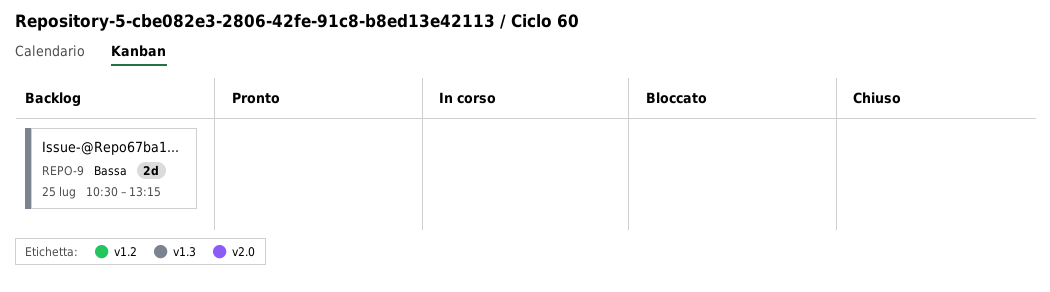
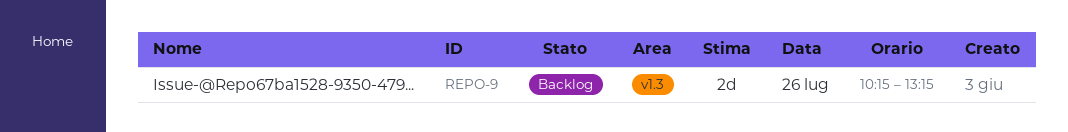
REPO-9, day: Jul 25 -> Jul 26
REPO-9, begins: 10:30 -> 10:15

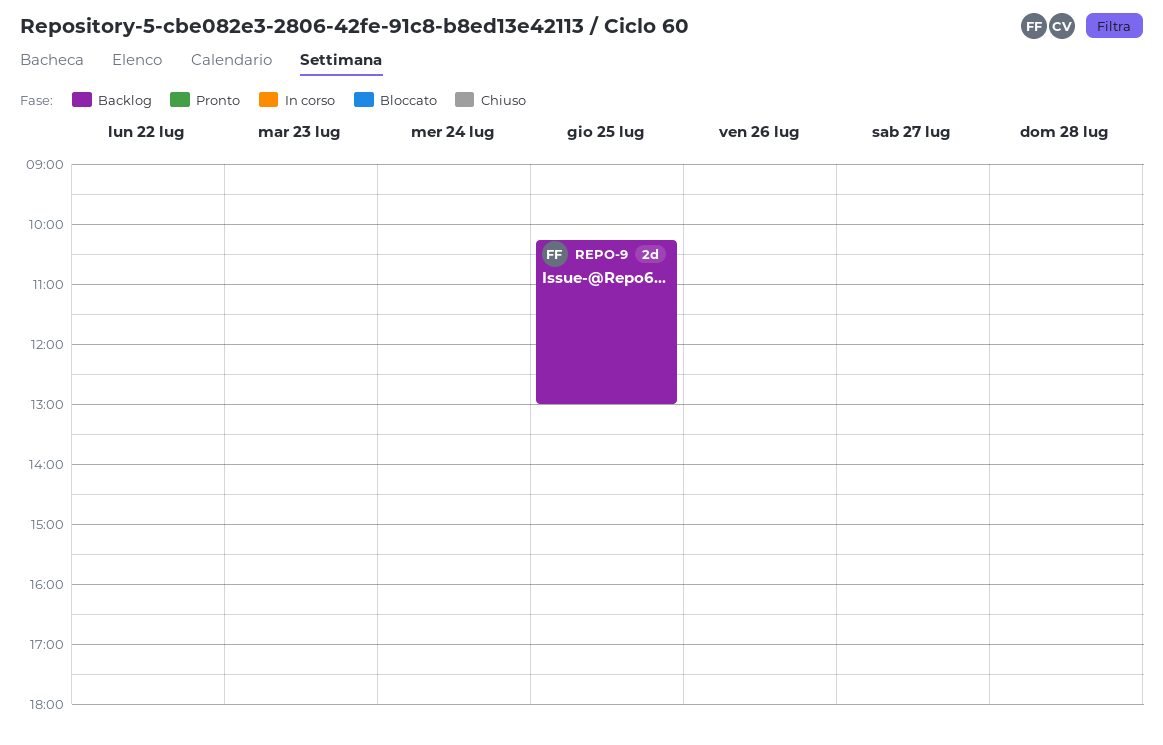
REPO-9, day: Jul 26 -> Jul 25
REPO-9, ends: 13:15 -> 13:00

